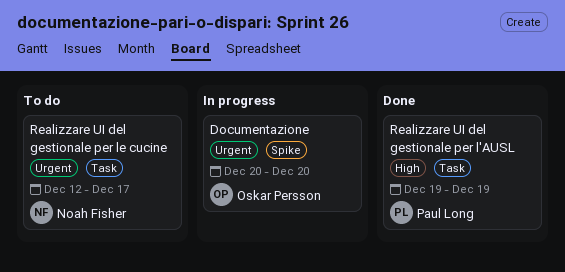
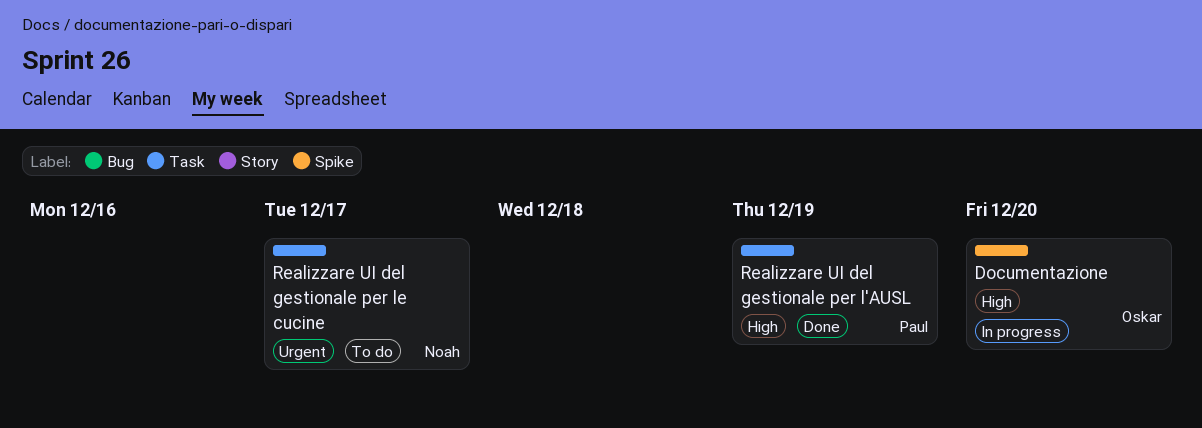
Documentazione, priority: Urgent -> High

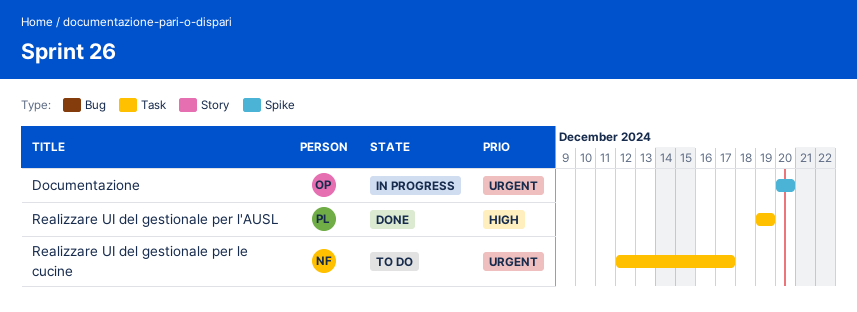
Documentazione, priority: High -> Urgent

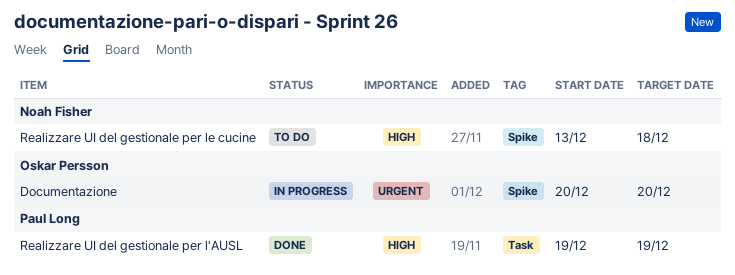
Realizzare UI del gestionale per le cucine, priority: Urgent -> High
Realizzare UI del gestionale per le cucine, label: Task -> Spike
Realizzare UI del gestionale per le cucine, start: Dec 12 -> Dec 13
Realizzare UI del gestionale per le cucine, due: Dec 17 -> Dec 18

